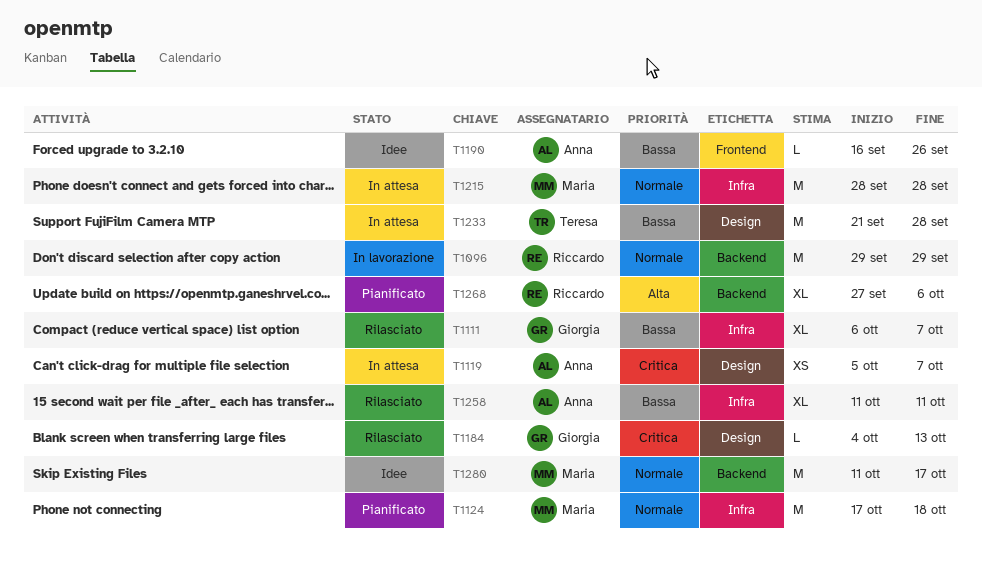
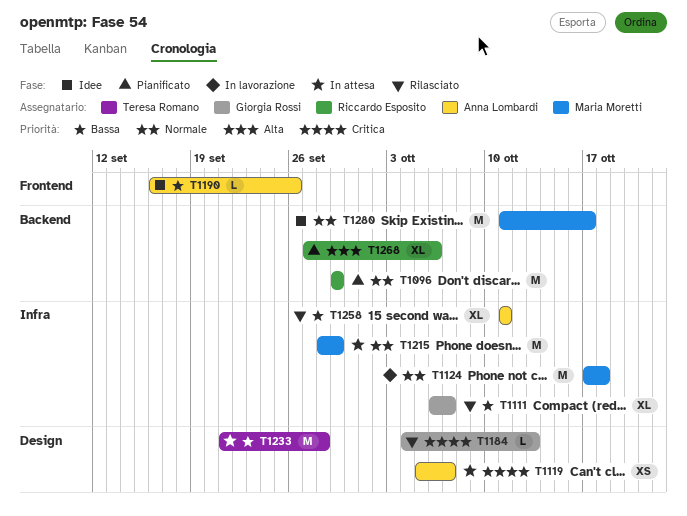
T1096, status: In lavorazione -> Pianificato
T1124, status: Pianificato -> In lavorazione
T1215, due: Sep 28 -> Sep 29

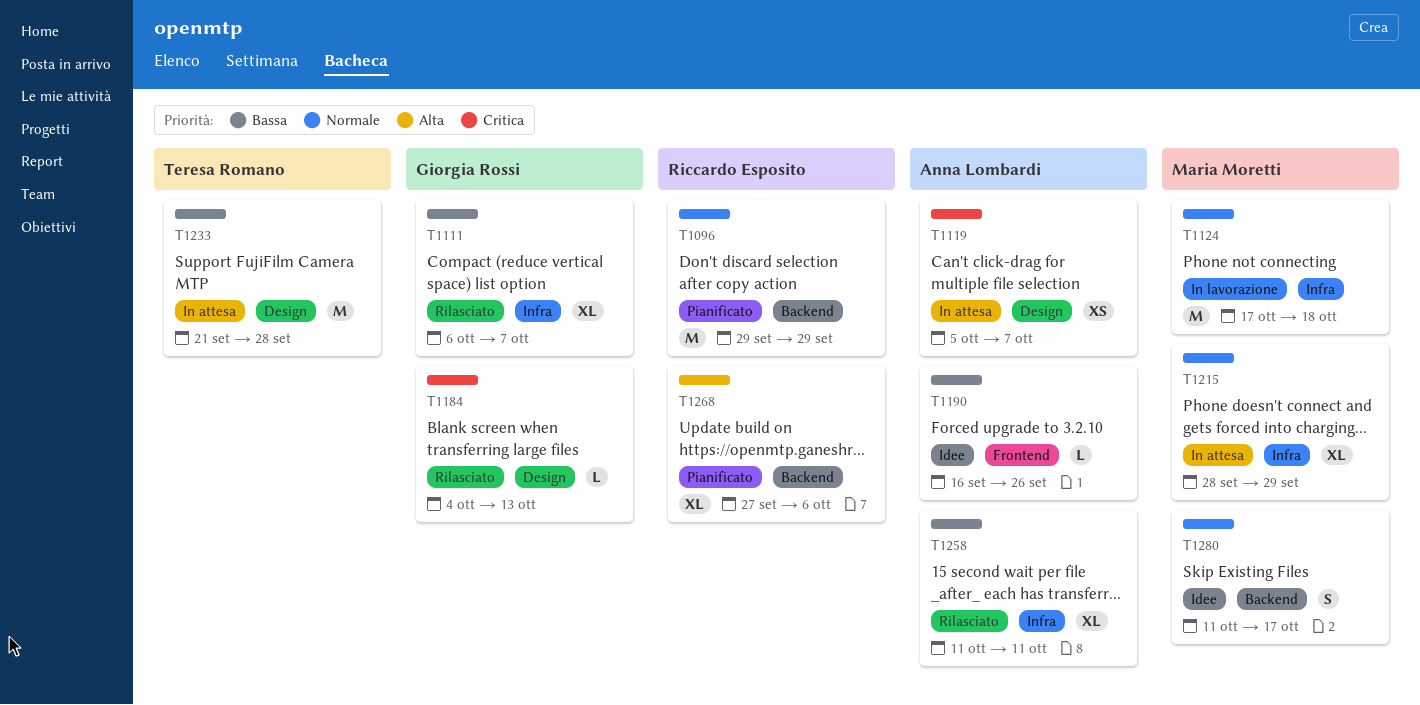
T1215, estimate: M -> XL
T1280, estimate: M -> S

